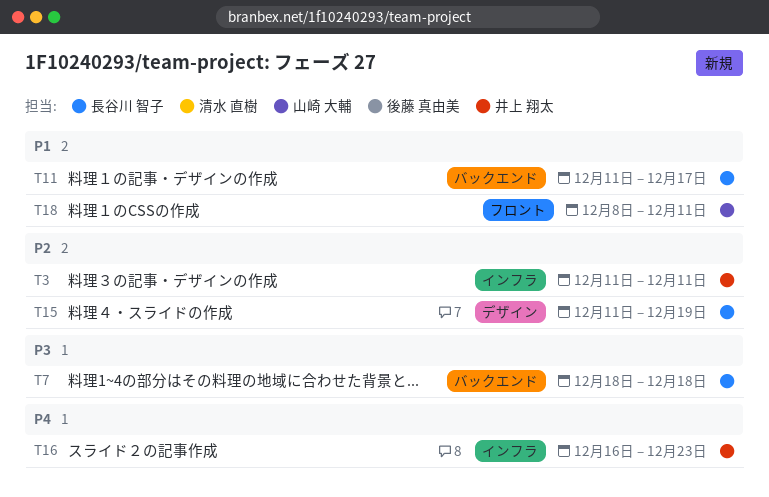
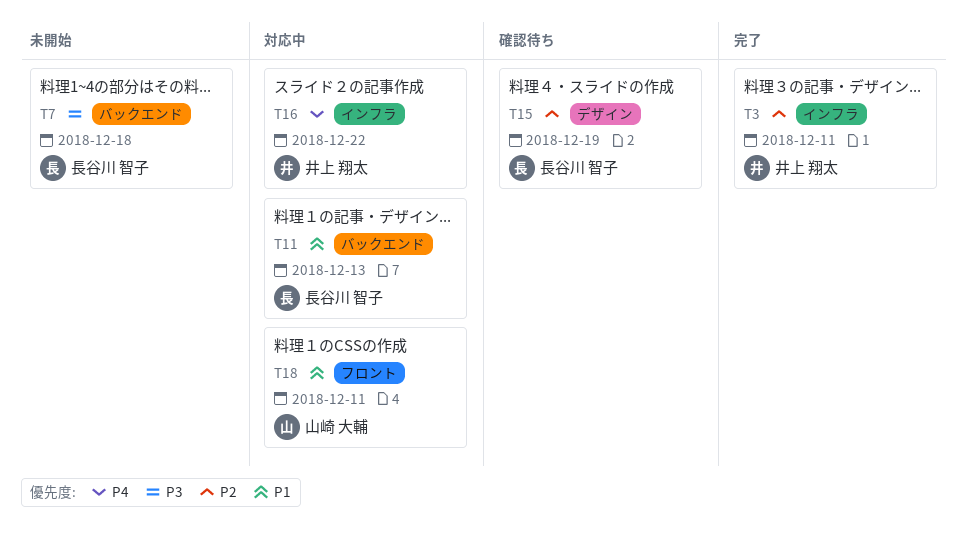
T11, due: Dec 17 -> Dec 13
T16, due: Dec 23 -> Dec 22

